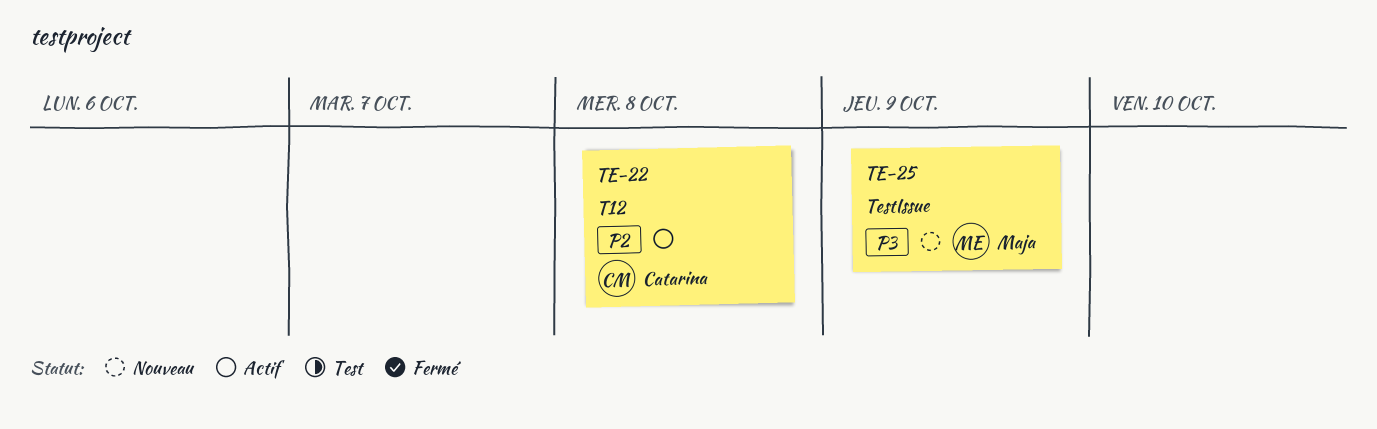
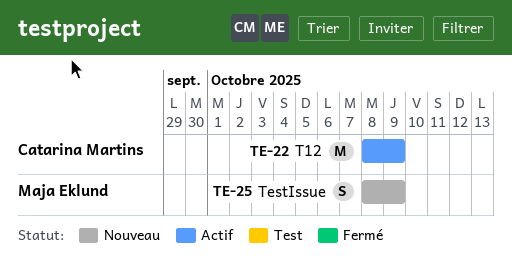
TE-22, due: Oct 8 -> Oct 9

